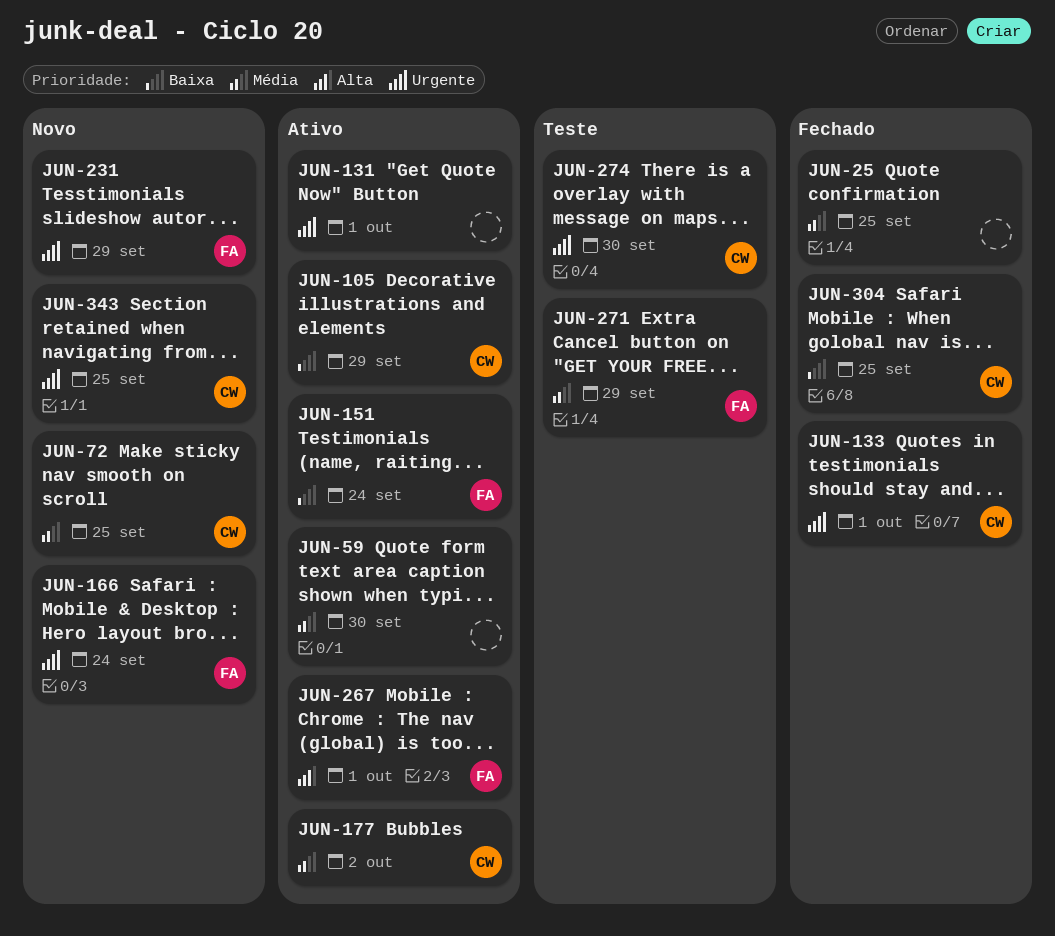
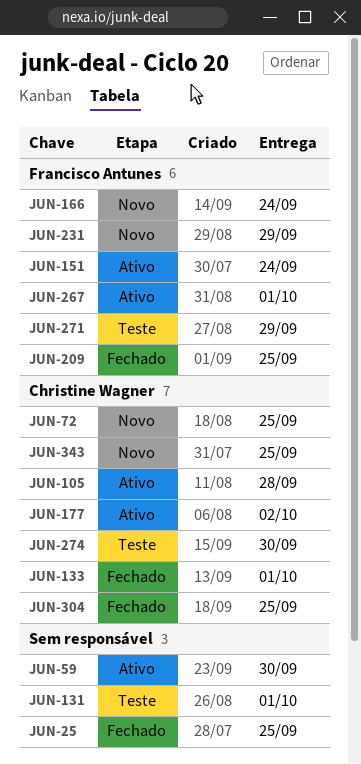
JUN-105, due: Sep 29 -> Sep 28
JUN-131, status: Ativo -> Teste
JUN-209: none -> present

